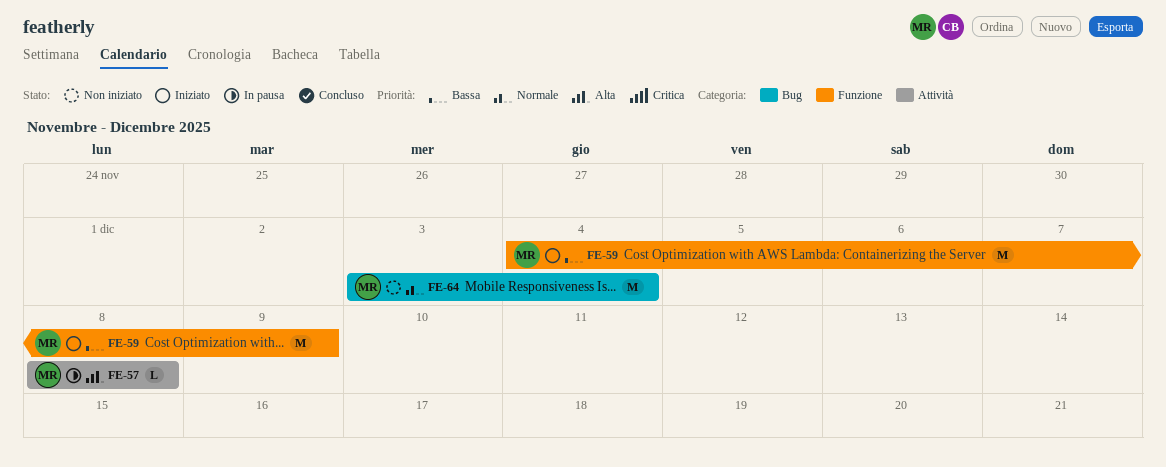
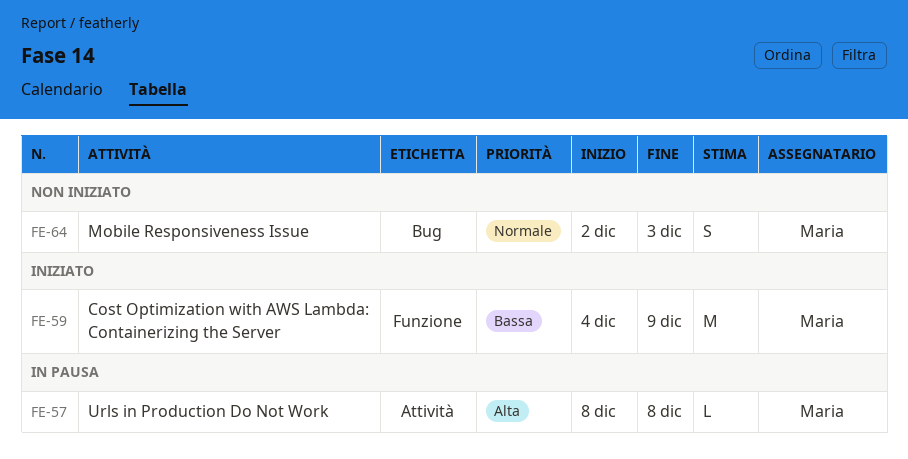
FE-64, estimate: M -> S
FE-64, start: Dec 3 -> Dec 2
FE-64, due: Dec 4 -> Dec 3

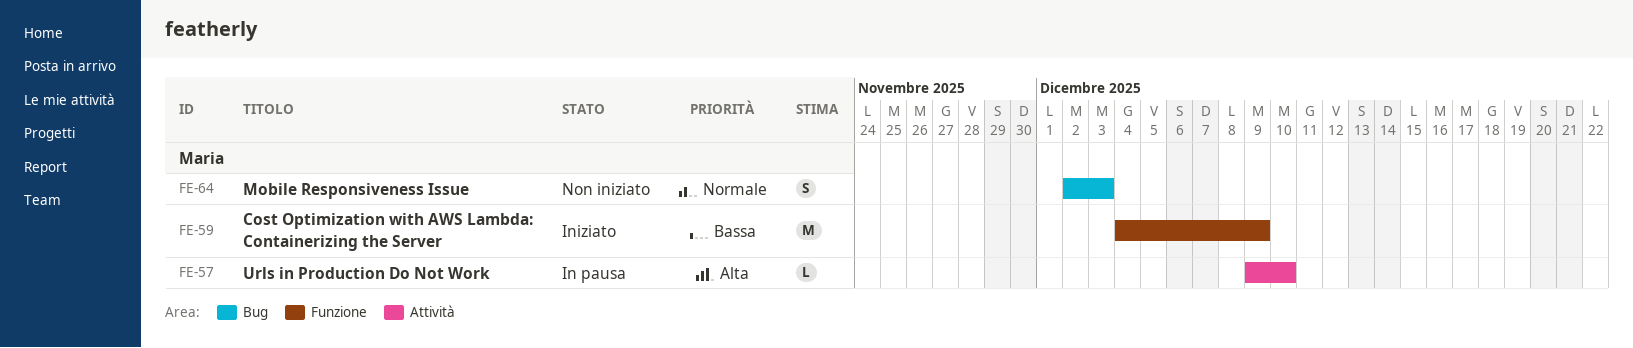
FE-57, start: Dec 8 -> Dec 9
FE-57, due: Dec 8 -> Dec 10

